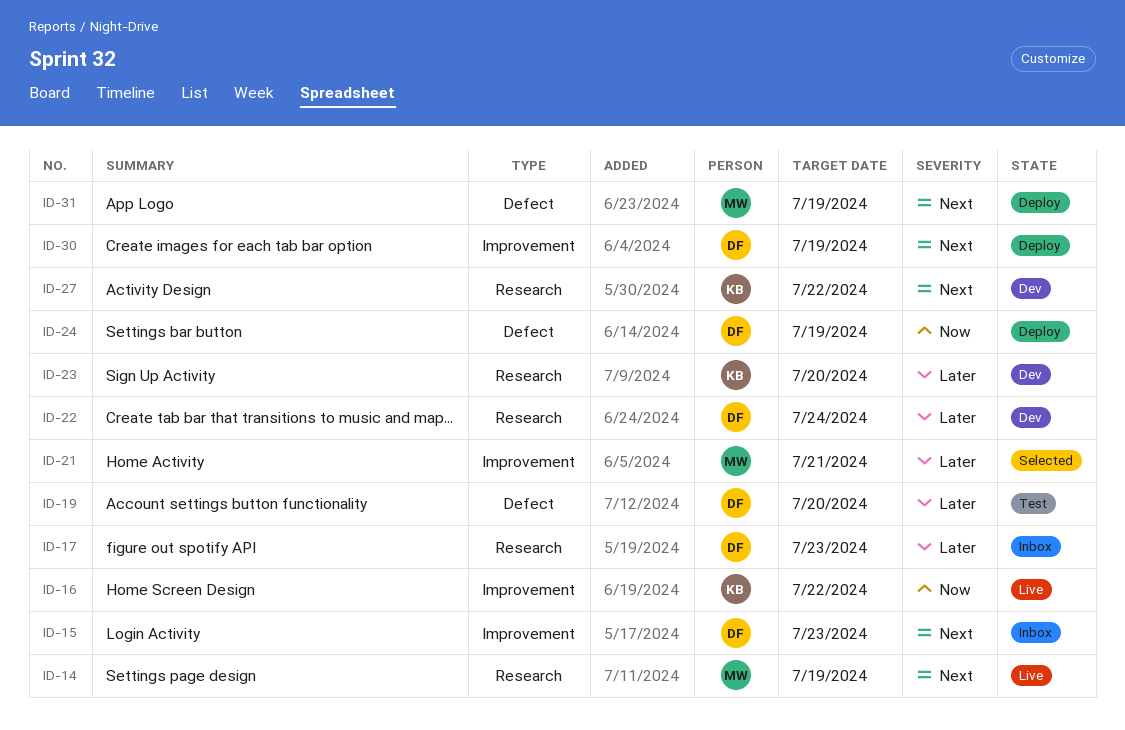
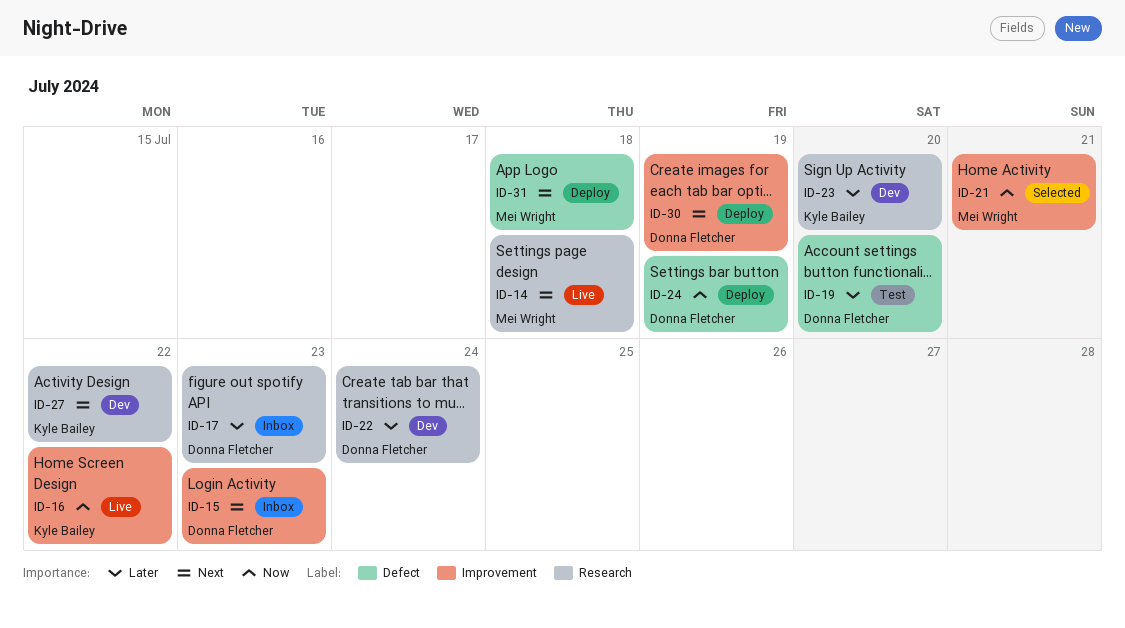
ID-14, due: Jul 19 -> Jul 18
ID-21, priority: Later -> Now
ID-31, due: Jul 19 -> Jul 18

